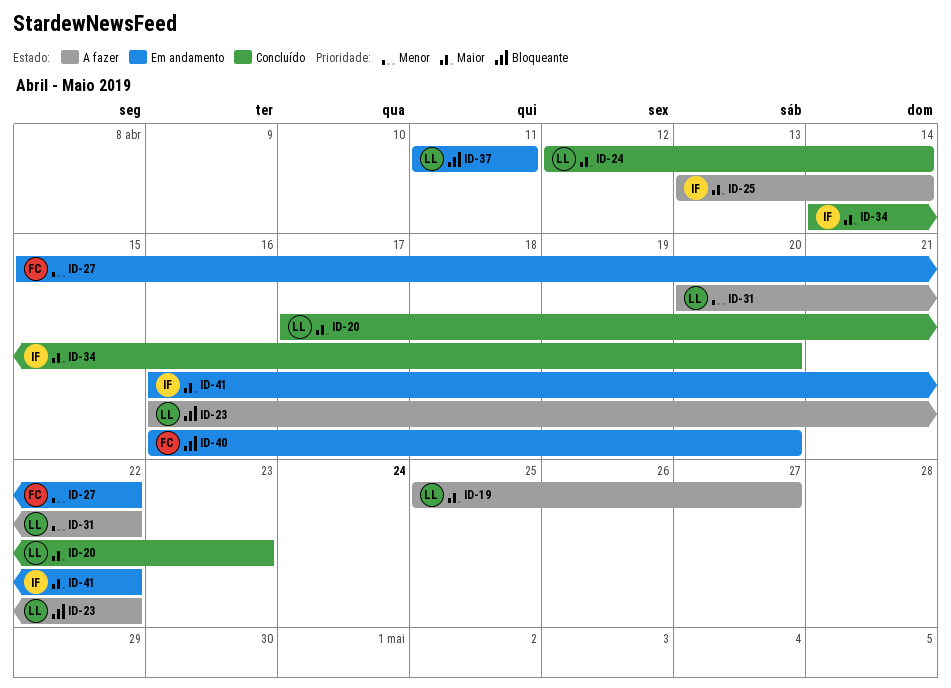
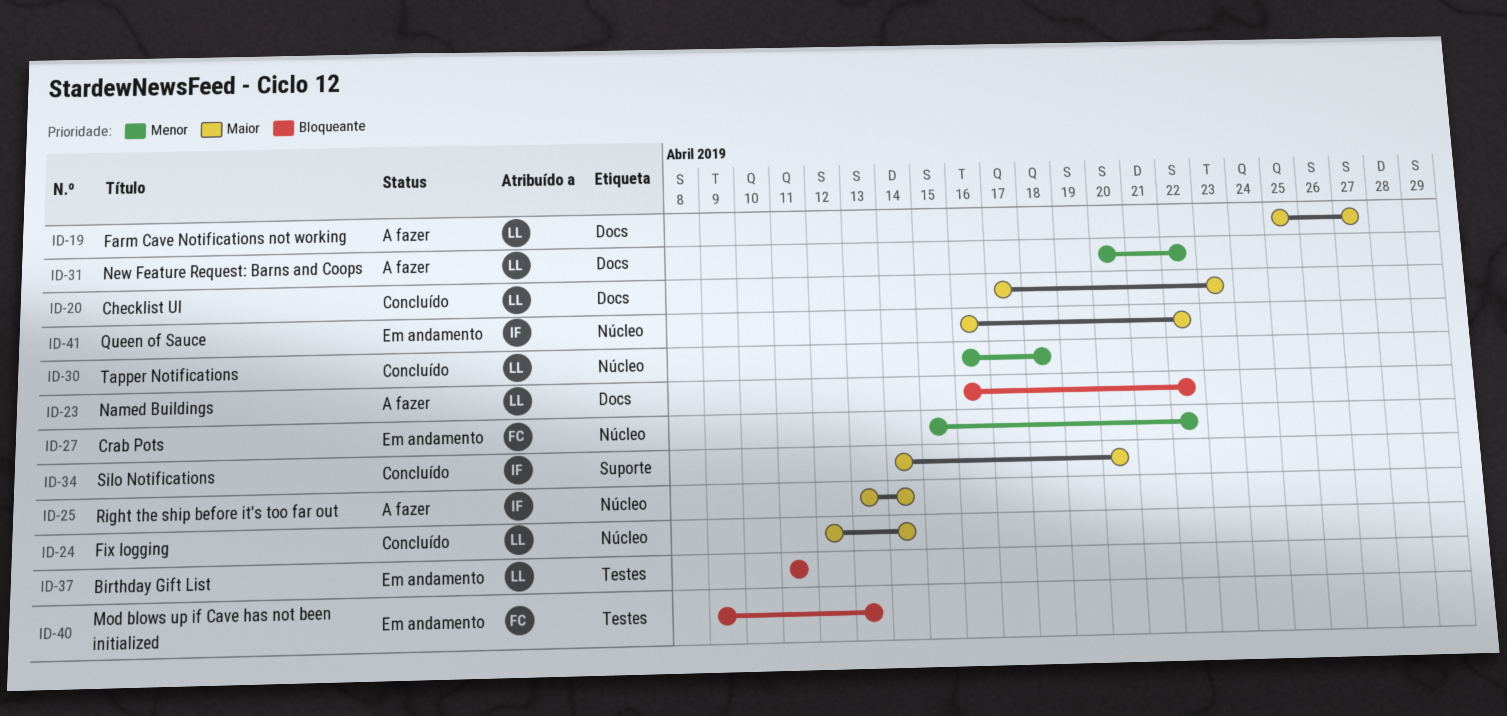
ID-30: none -> present
ID-40, start: Apr 16 -> Apr 9
ID-40, due: Apr 20 -> Apr 13

